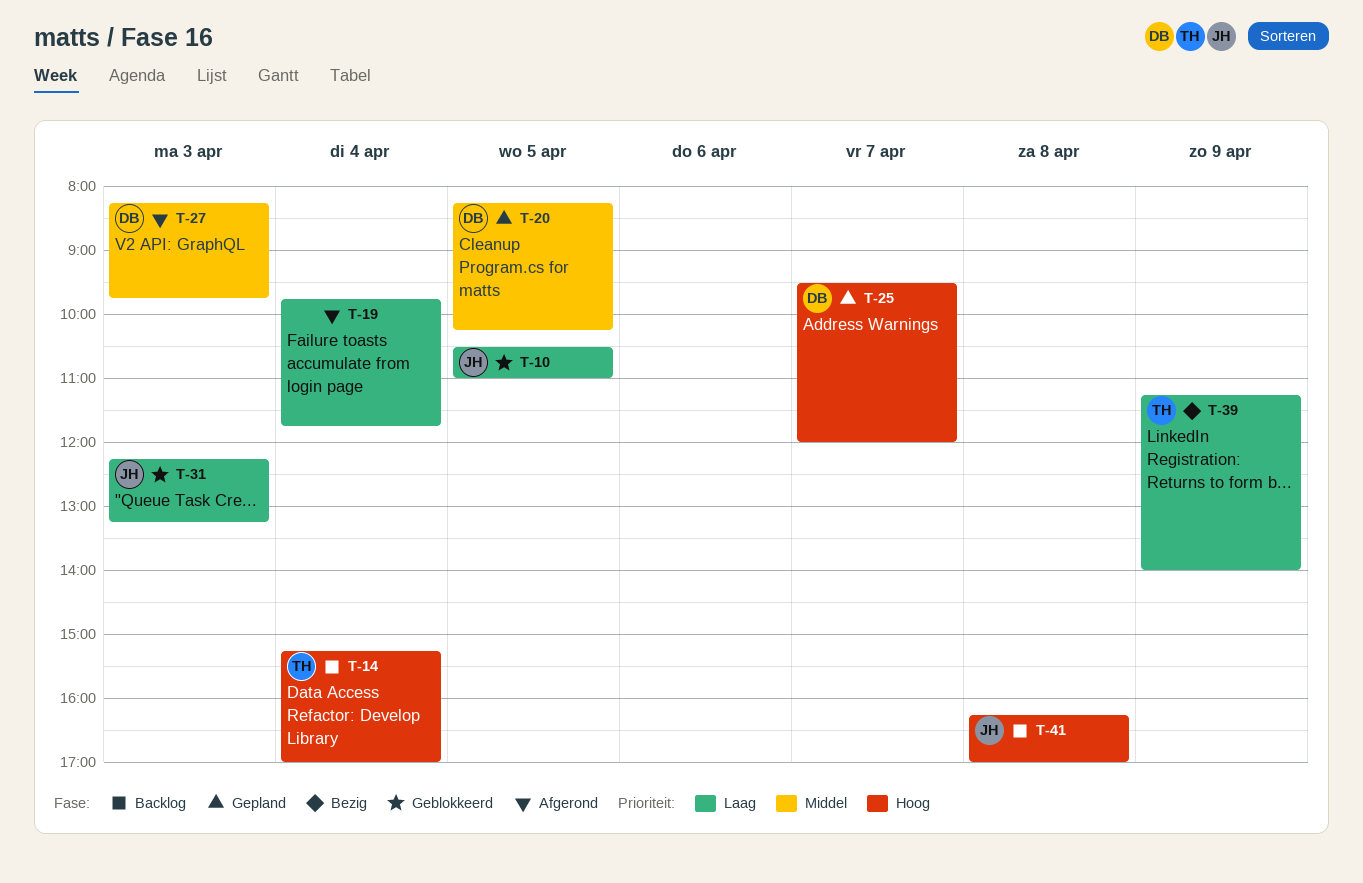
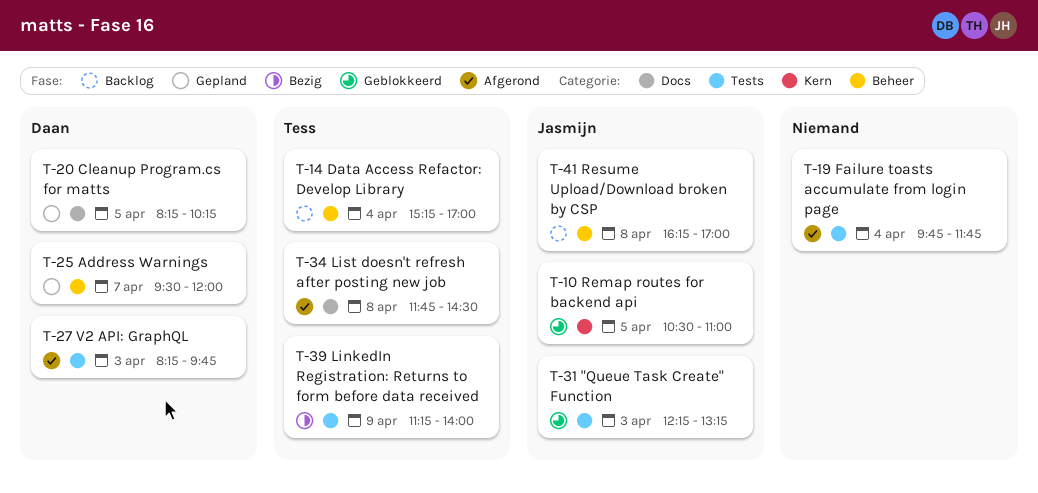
T-34: none -> present

